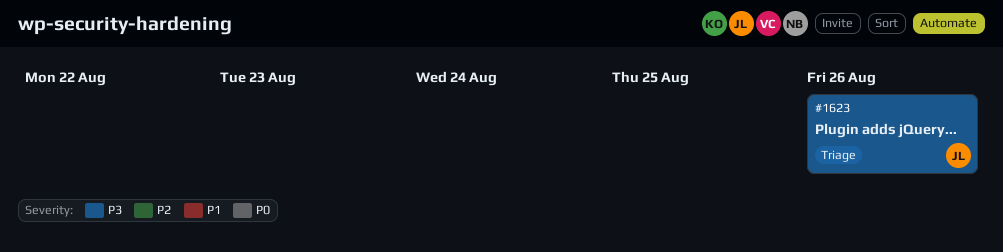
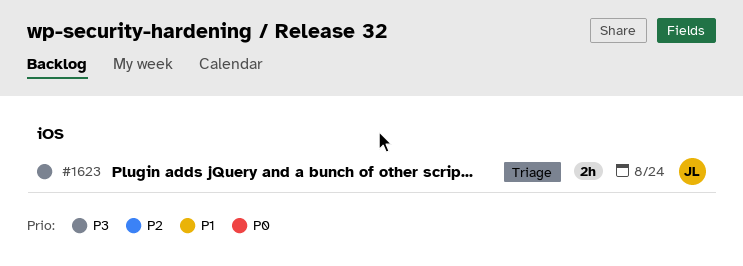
#1623, due: Aug 26 -> Aug 24

